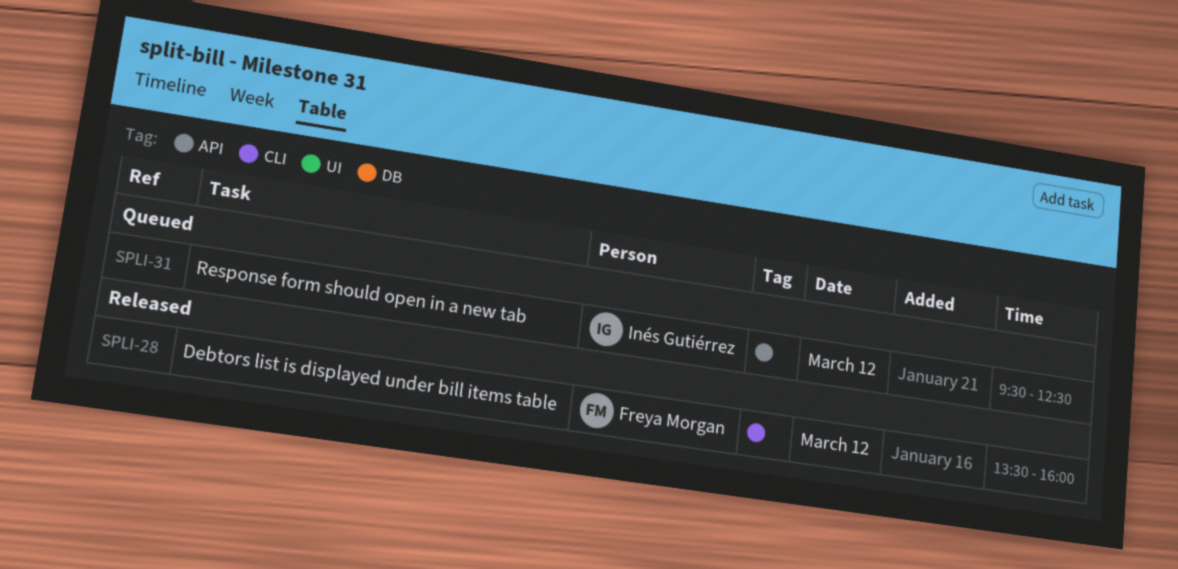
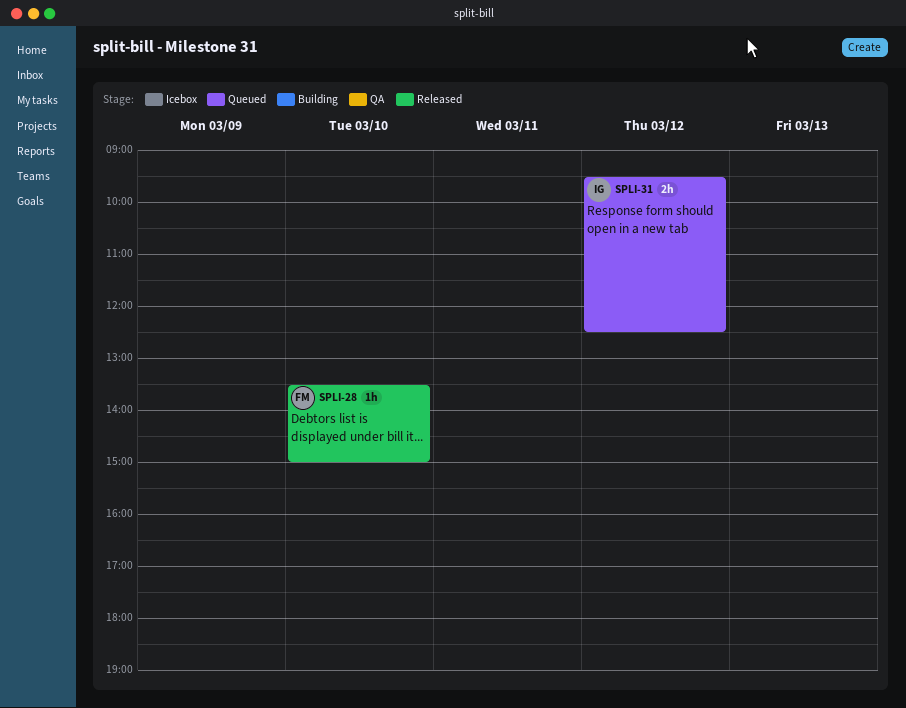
SPLI-28, day: Mar 12 -> Mar 10
SPLI-28, ends: 16:00 -> 15:00

